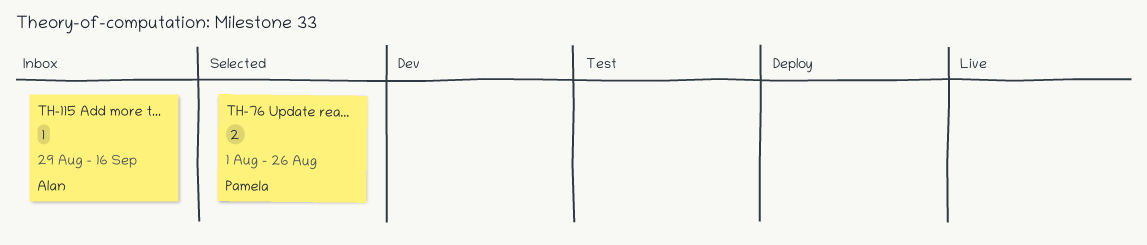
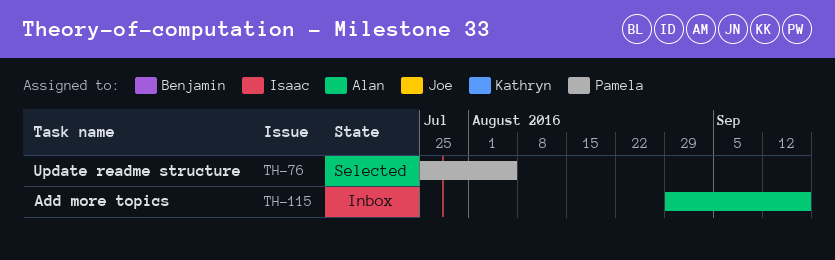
TH-76, start: Aug 1 -> Jul 25
TH-76, due: Aug 26 -> Aug 5

